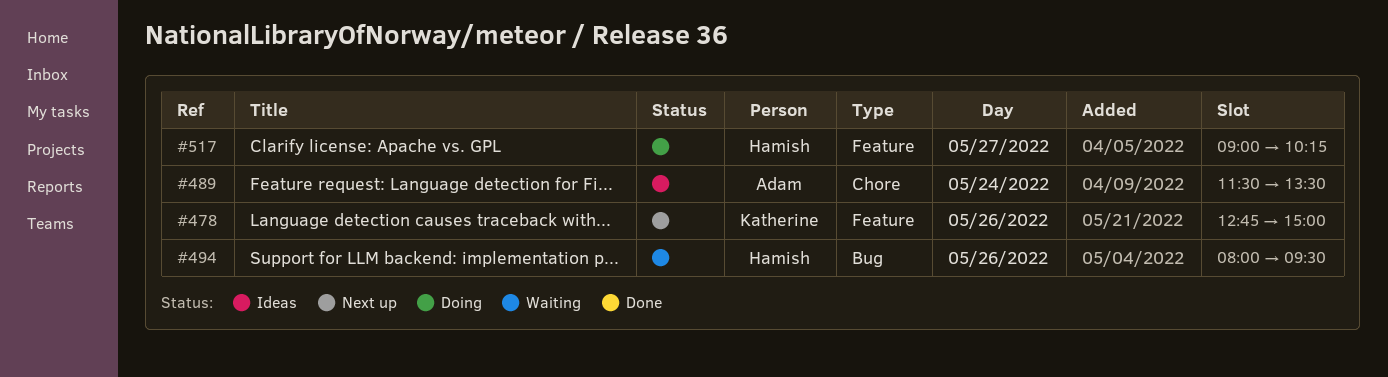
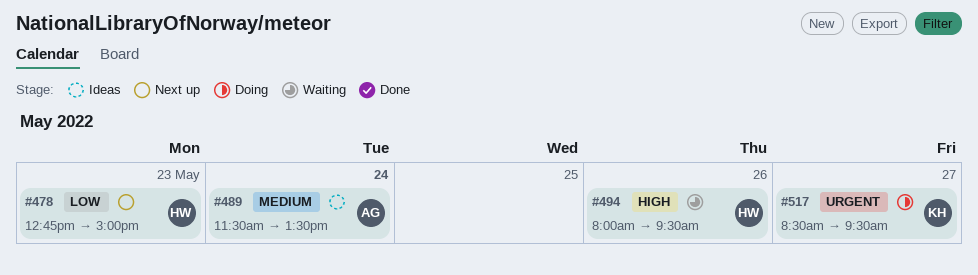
#478, owner: Katherine -> Hamish
#478, day: May 26 -> May 23
#517, owner: Hamish -> Katherine
#517, begins: 09:00 -> 08:30
#517, ends: 10:15 -> 09:30

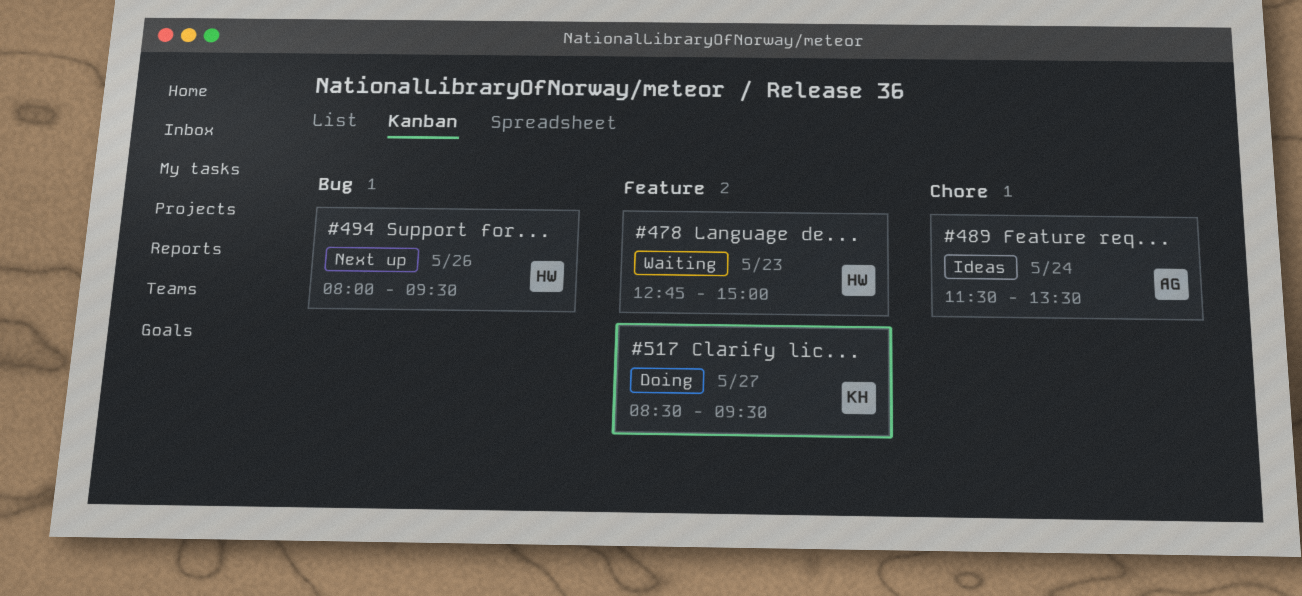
#478, status: Next up -> Waiting
#494, status: Waiting -> Next up

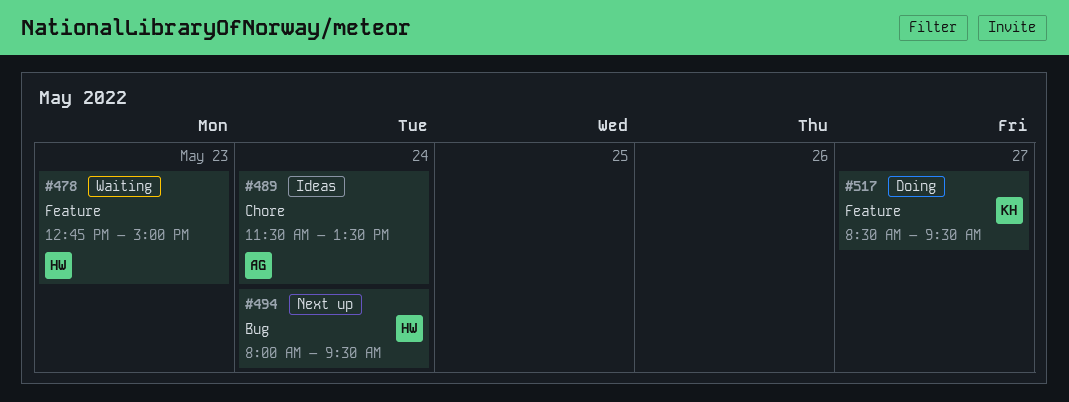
#494, day: May 26 -> May 24

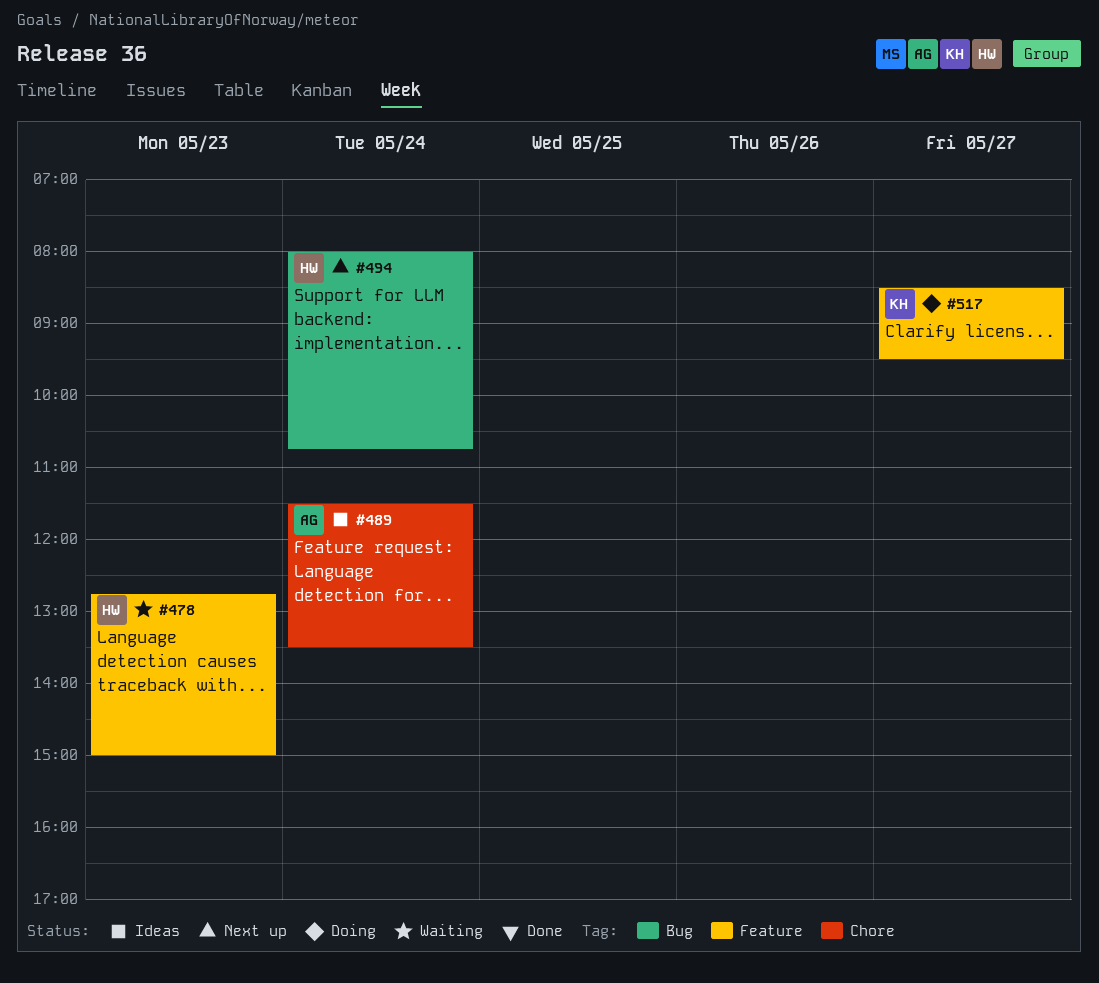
#494, ends: 09:30 -> 10:45

